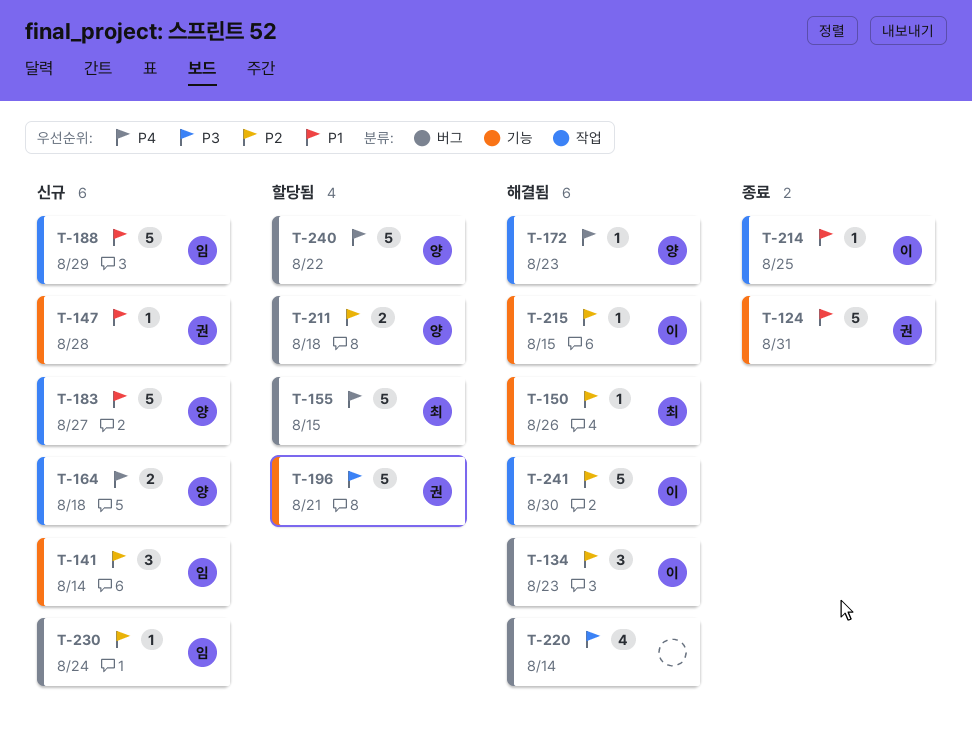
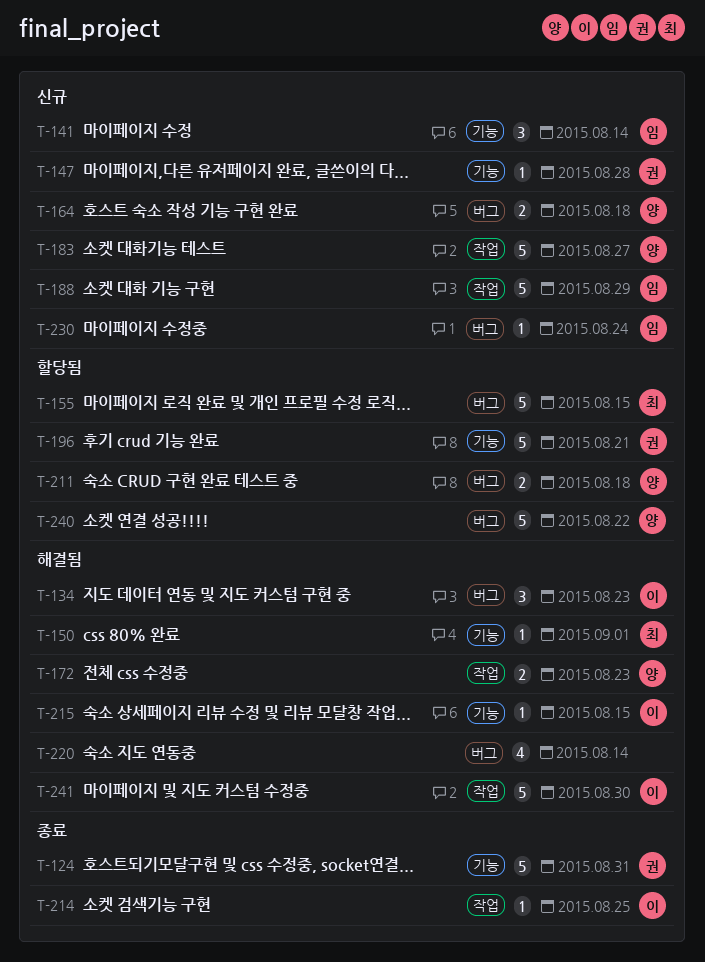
T-150, due: Aug 26 -> Sep 1
T-164, label: 작업 -> 버그
T-172, estimate: 1 -> 2

